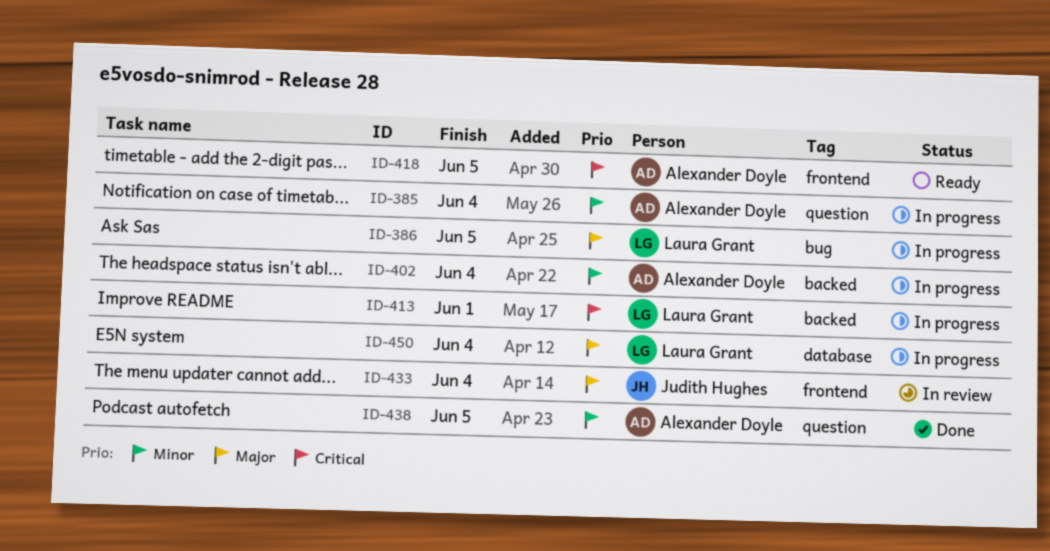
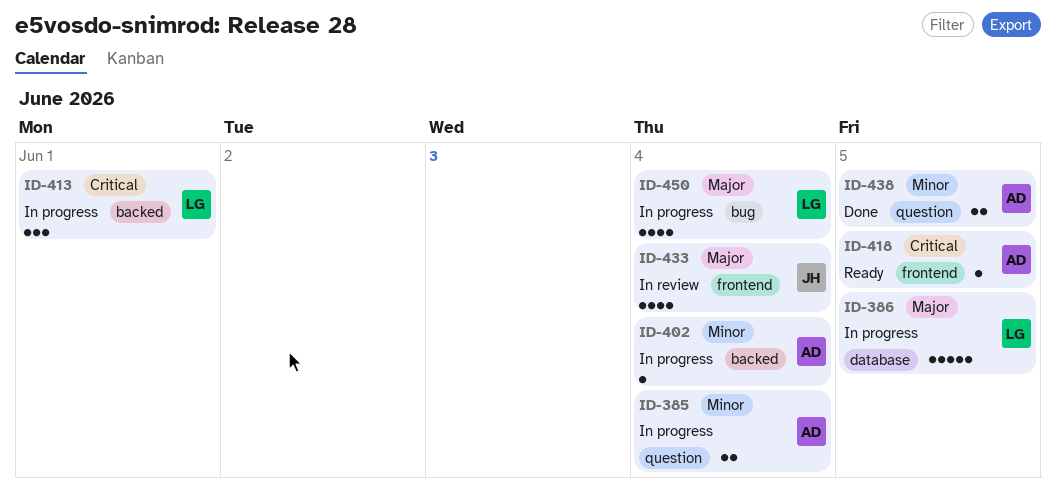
ID-386, label: bug -> database
ID-450, label: database -> bug

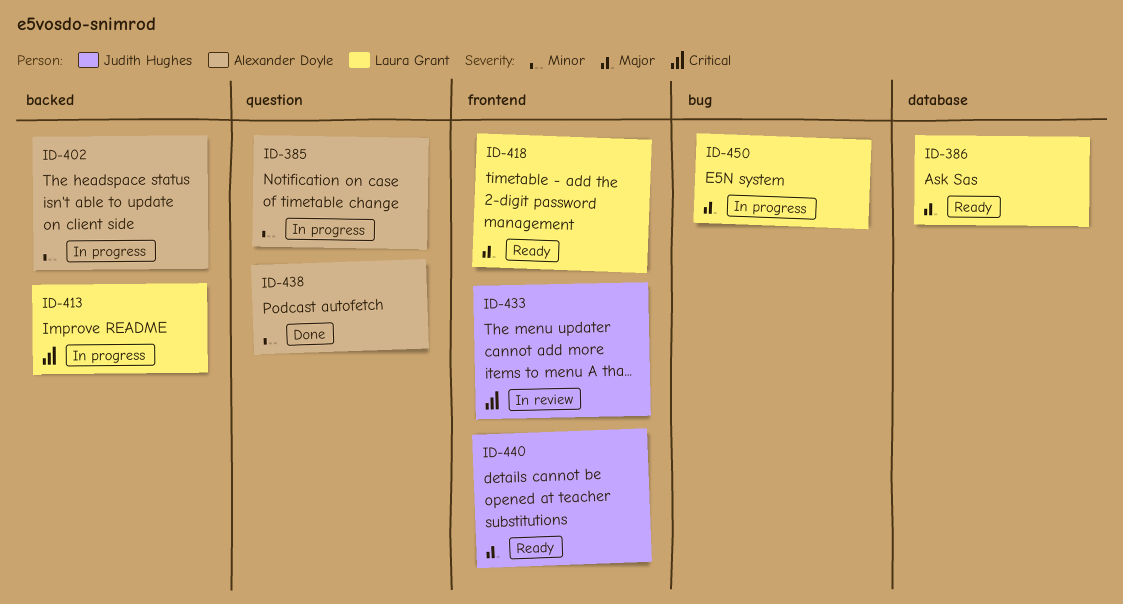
ID-386, status: In progress -> Ready
ID-418, owner: Alexander Doyle -> Laura Grant
ID-418, priority: Critical -> Major
ID-433, priority: Major -> Critical
ID-440: none -> present

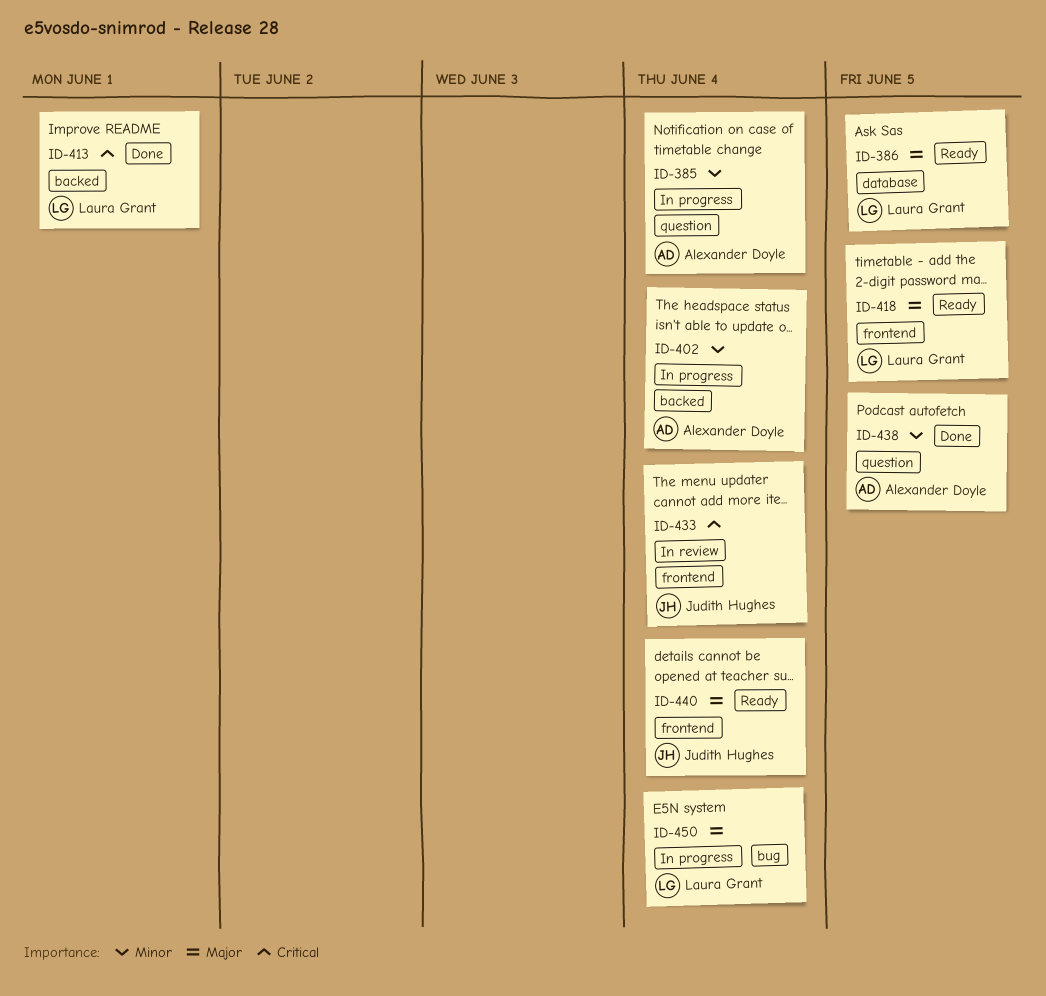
ID-413, status: In progress -> Done

